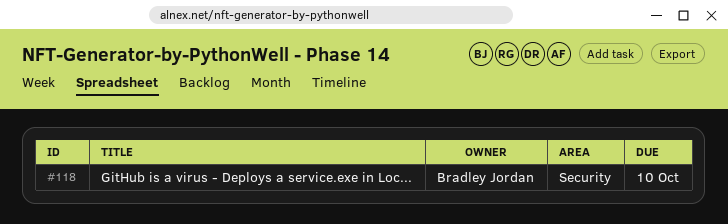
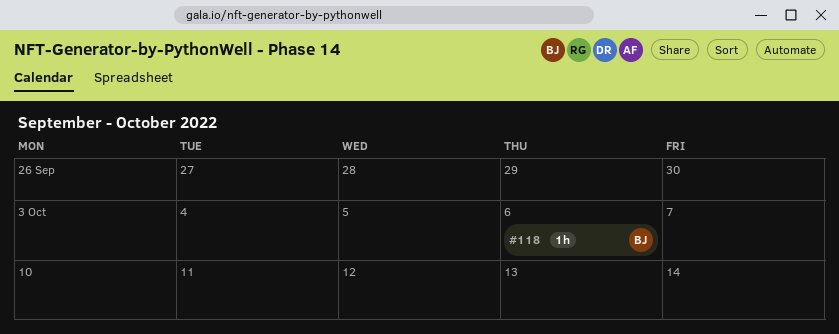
#118, due: Oct 10 -> Oct 6

